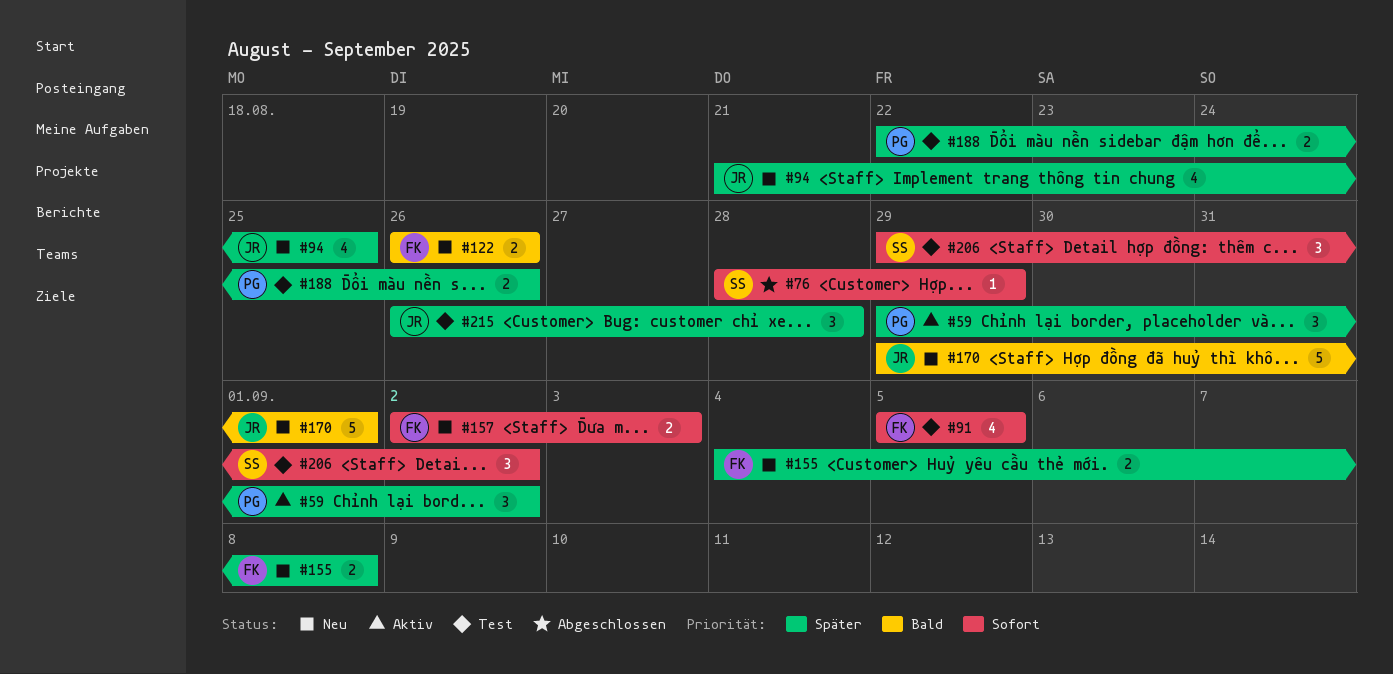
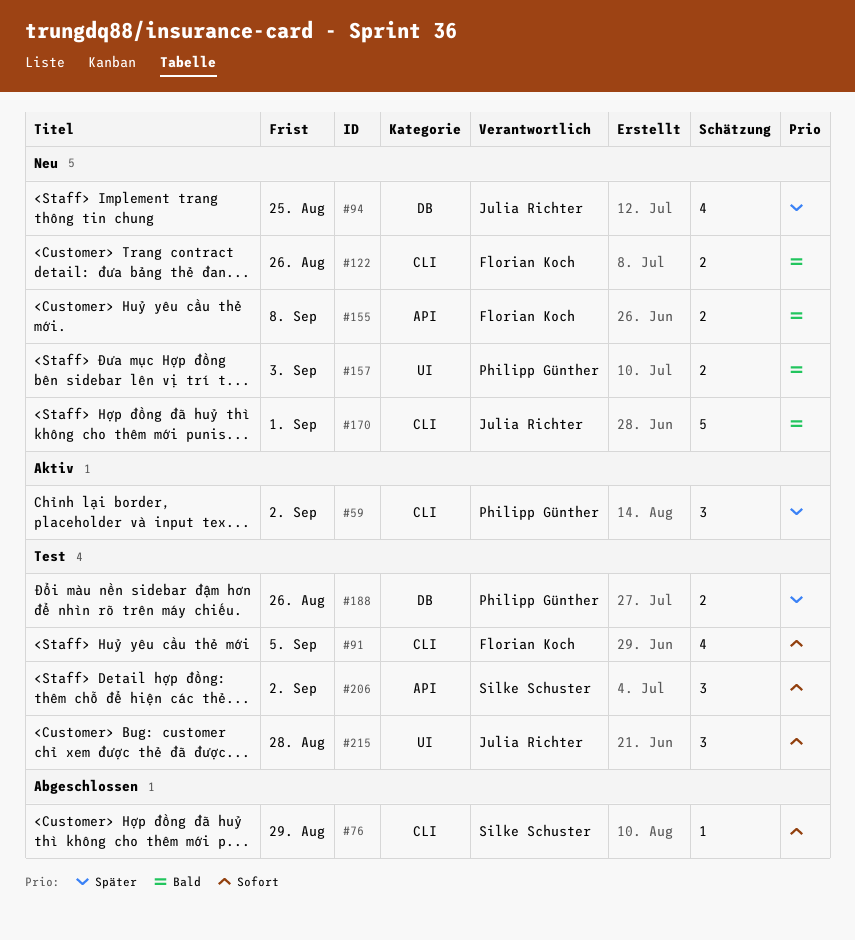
#155, priority: Später -> Bald
#157, owner: Florian Koch -> Philipp Günther
#157, priority: Sofort -> Bald
#215, priority: Später -> Sofort

